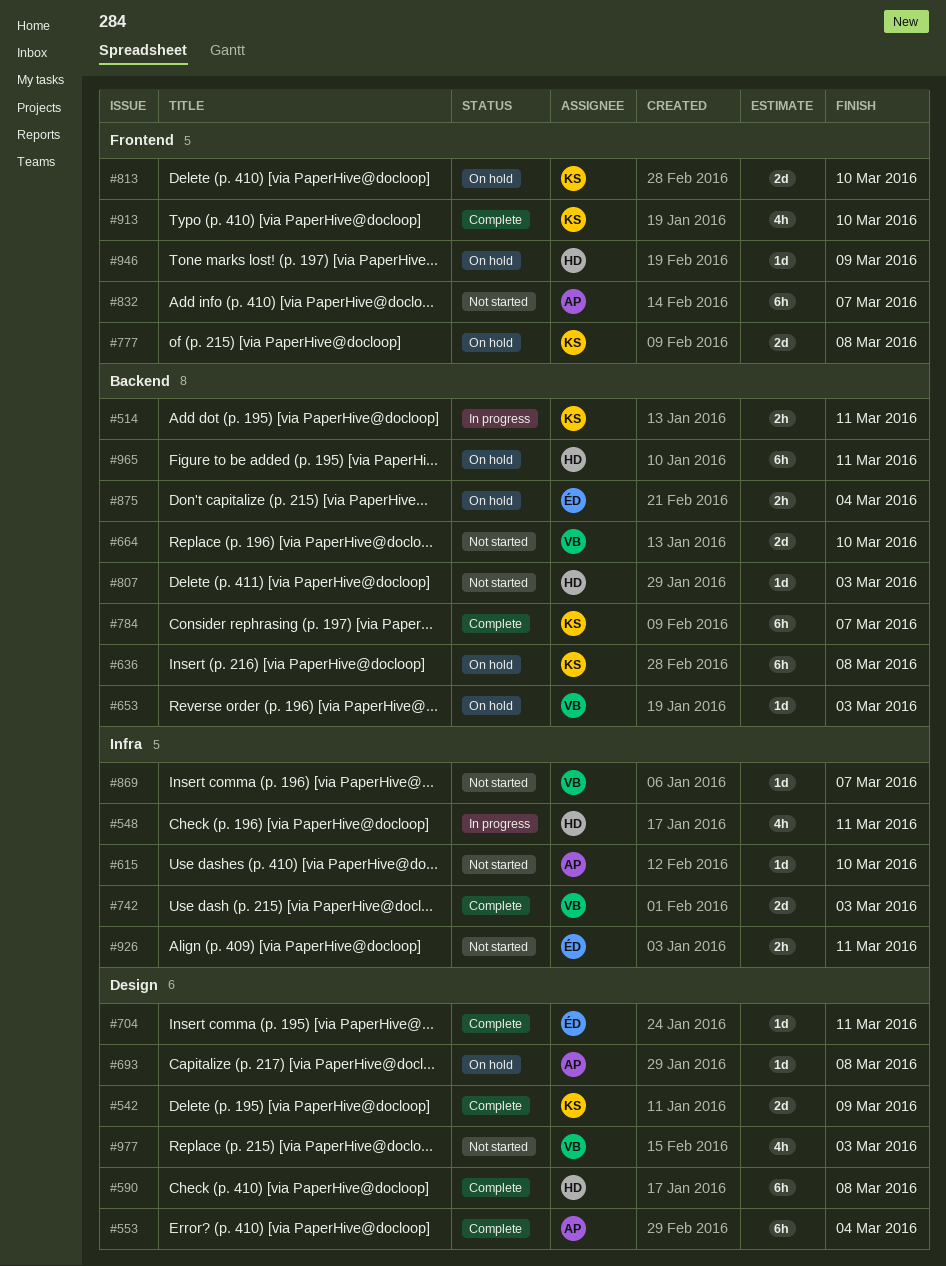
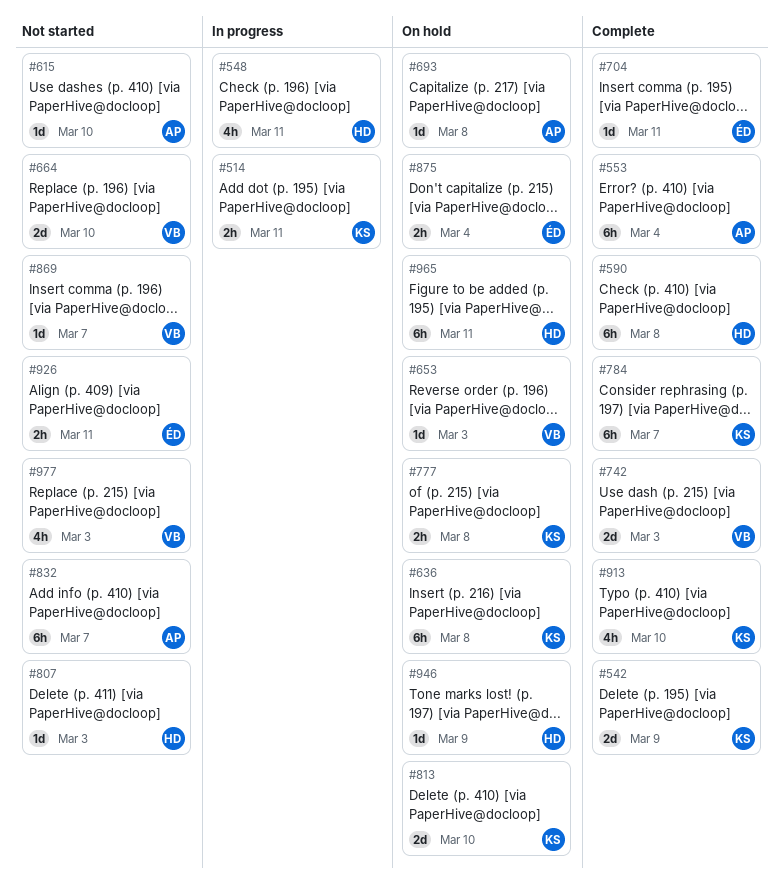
#777, estimate: 2d -> 2h

